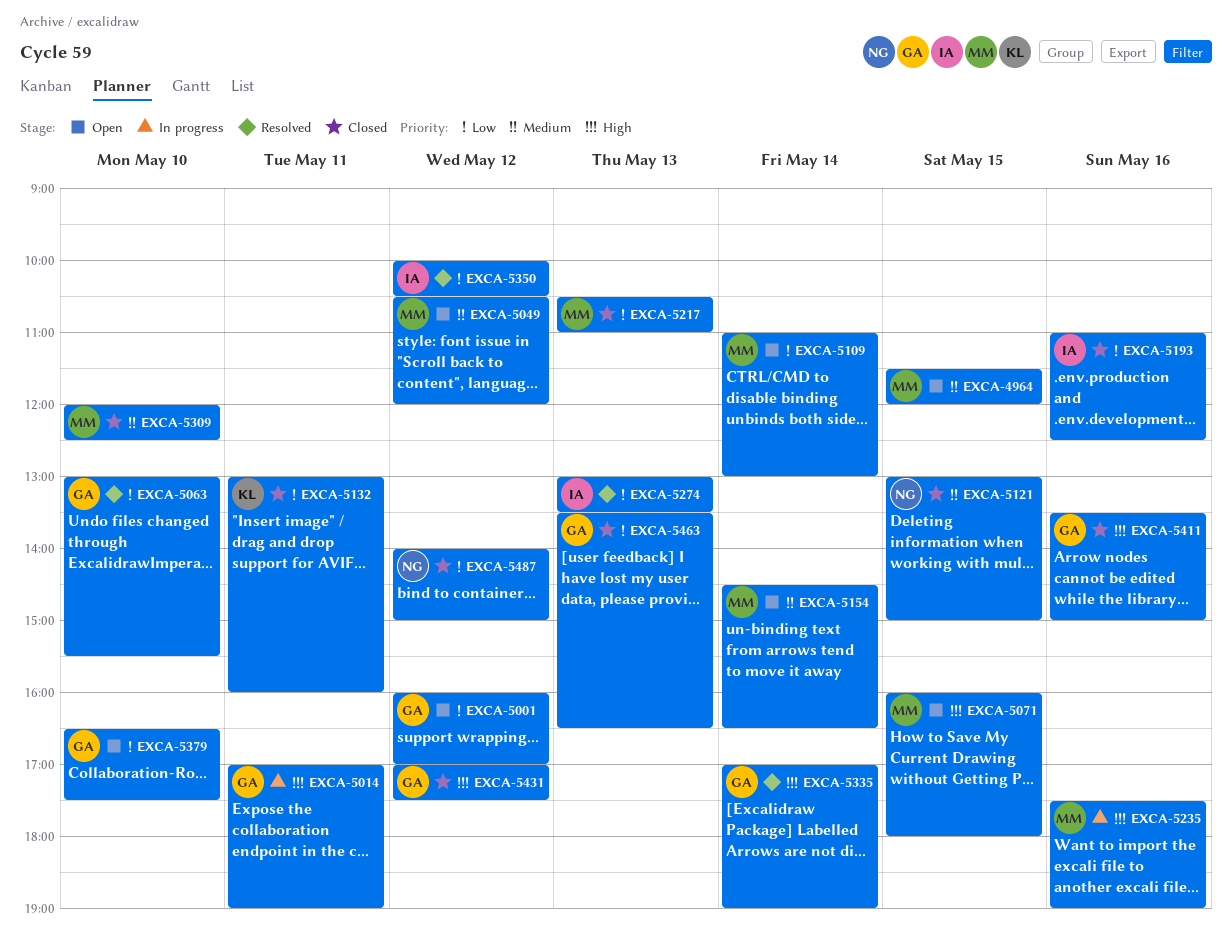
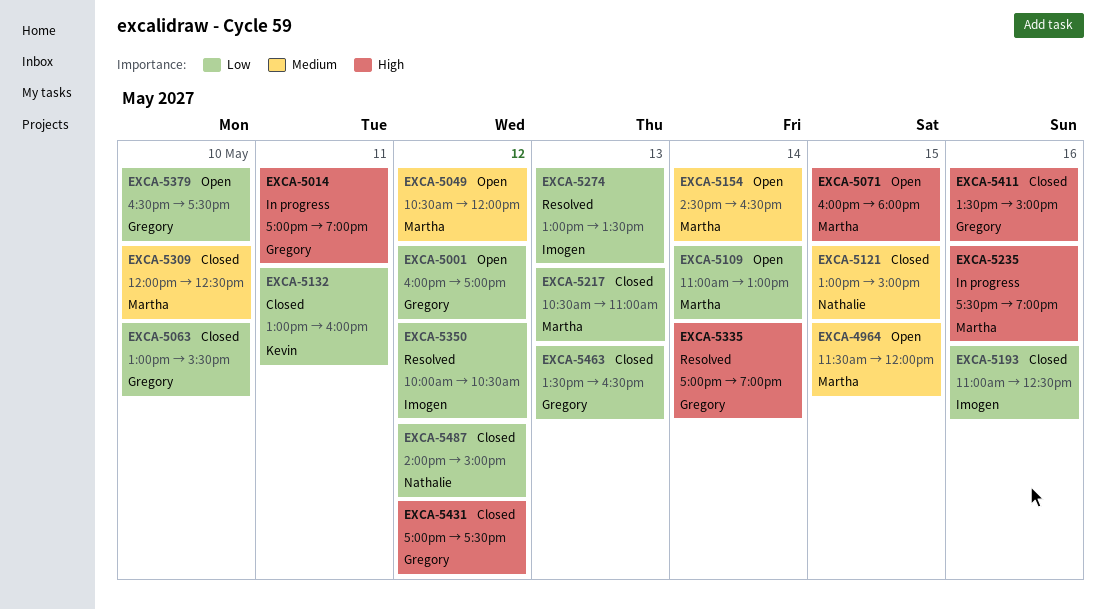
EXCA-5063, status: Resolved -> Closed

